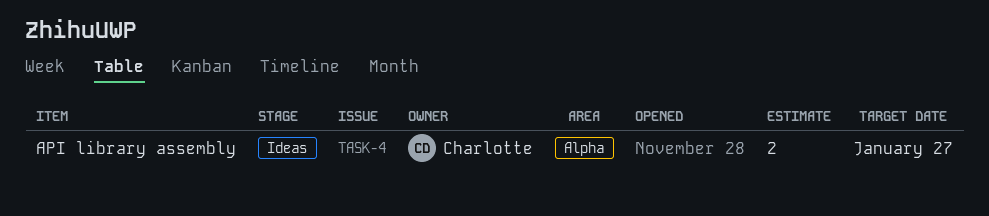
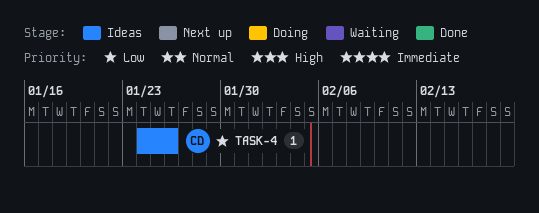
TASK-4, estimate: 2 -> 1
TASK-4, due: Jan 27 -> Jan 26

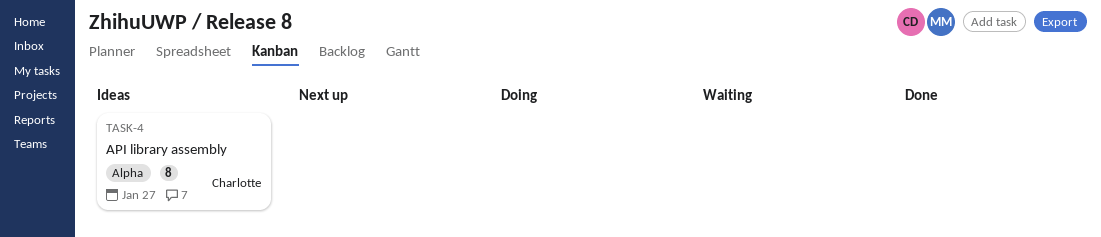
TASK-4, estimate: 1 -> 8
TASK-4, due: Jan 26 -> Jan 27

